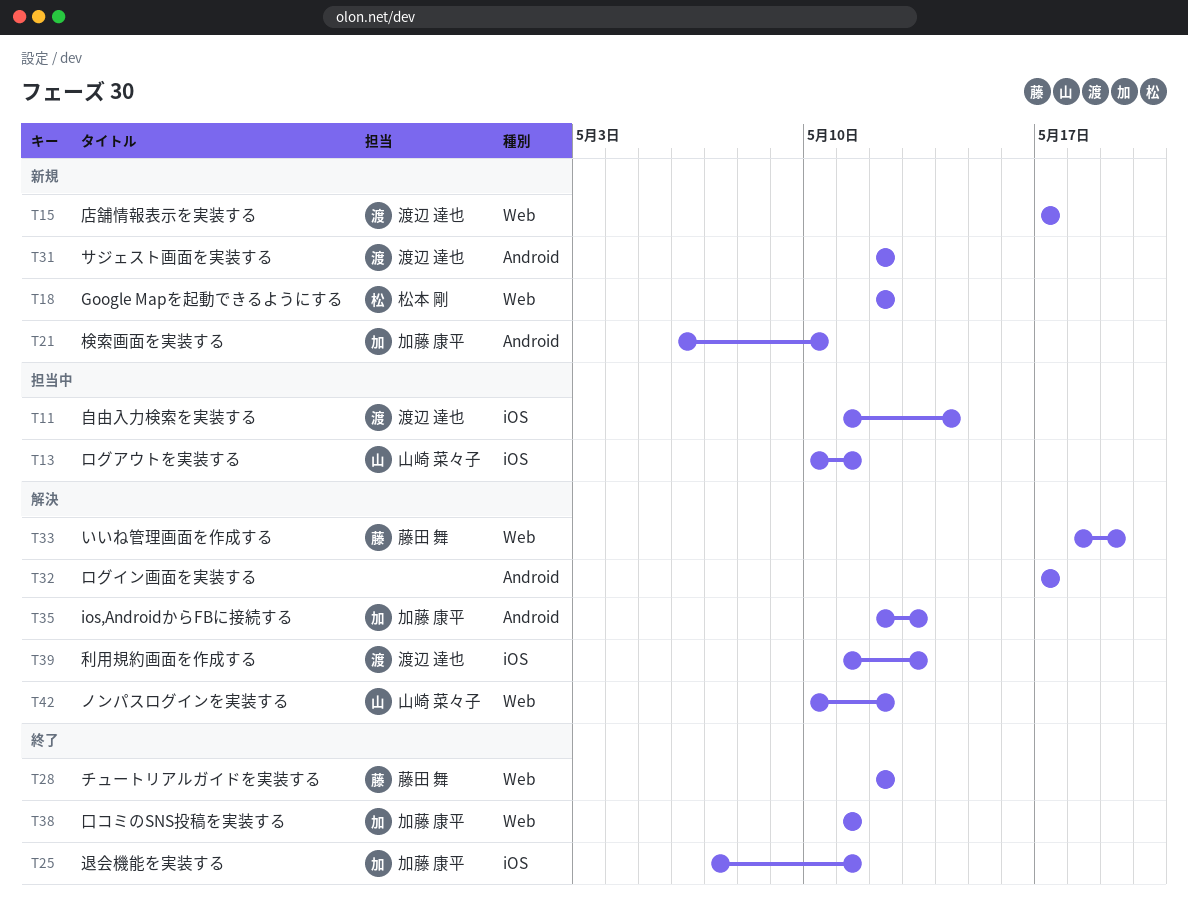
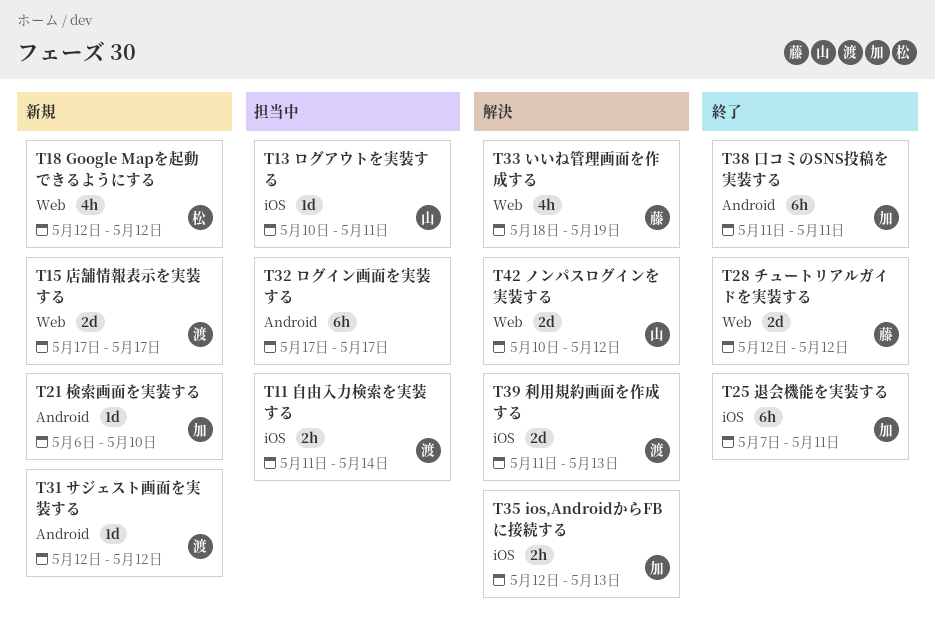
T32, status: 解決 -> 担当中
T35, label: Android -> iOS
T38, label: Web -> Android

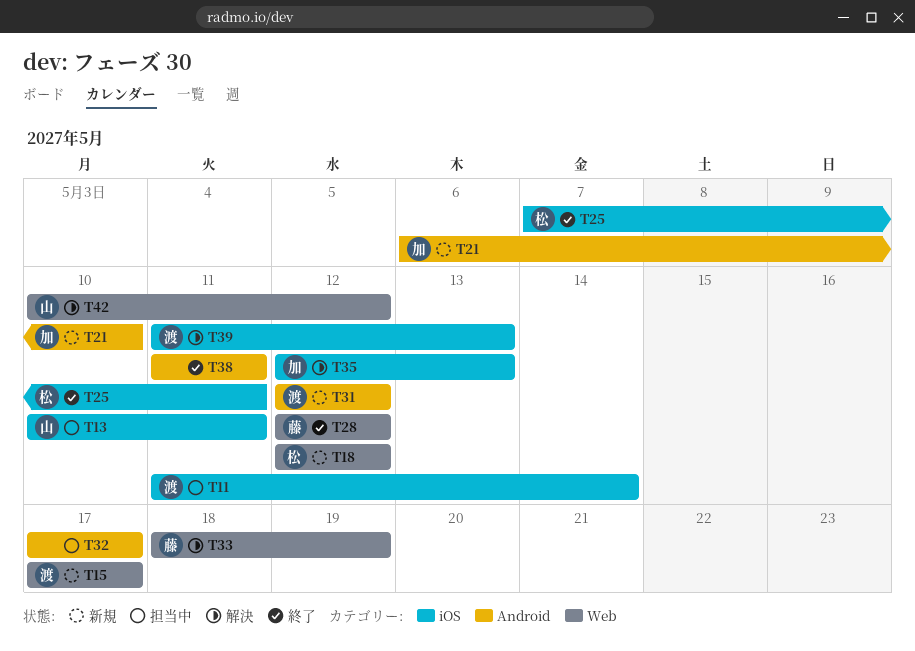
T25, owner: 加 -> 松
T38, owner: 加 -> none

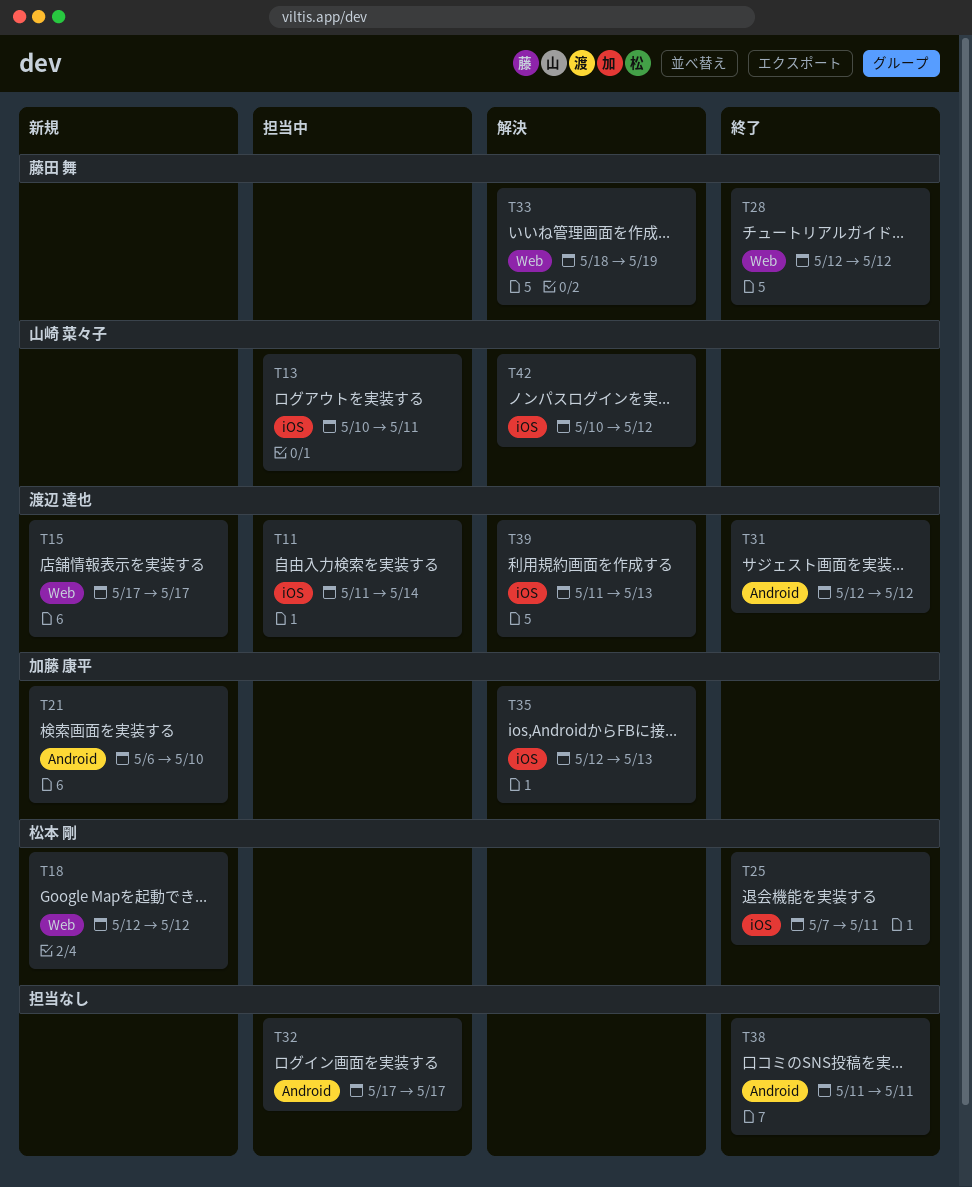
T31, status: 新規 -> 終了
T42, label: Web -> iOS

